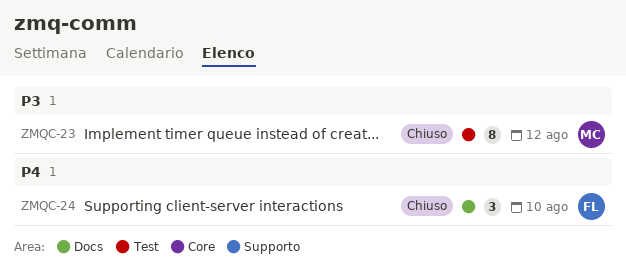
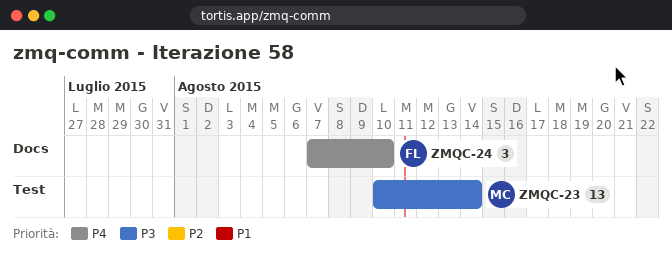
ZMQC-23, estimate: 8 -> 13
ZMQC-23, due: Aug 12 -> Aug 14

